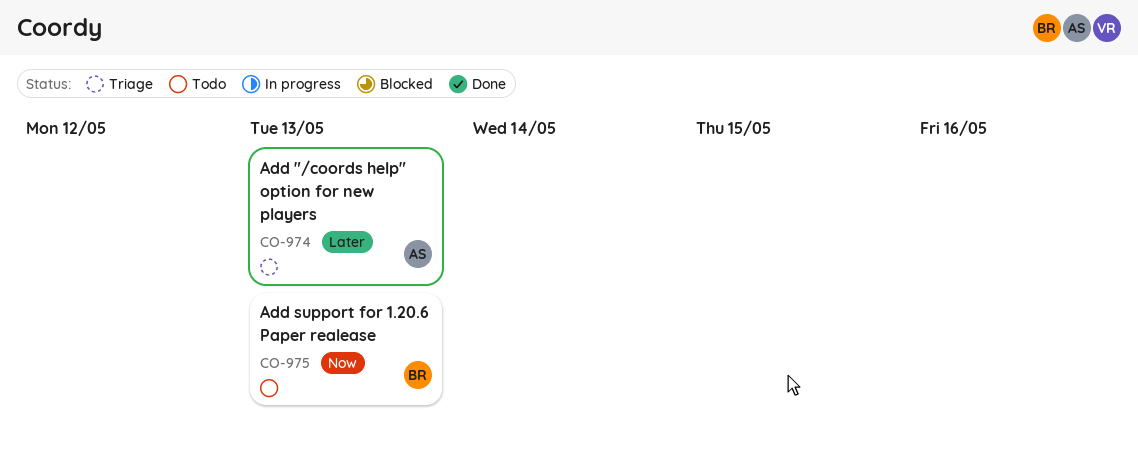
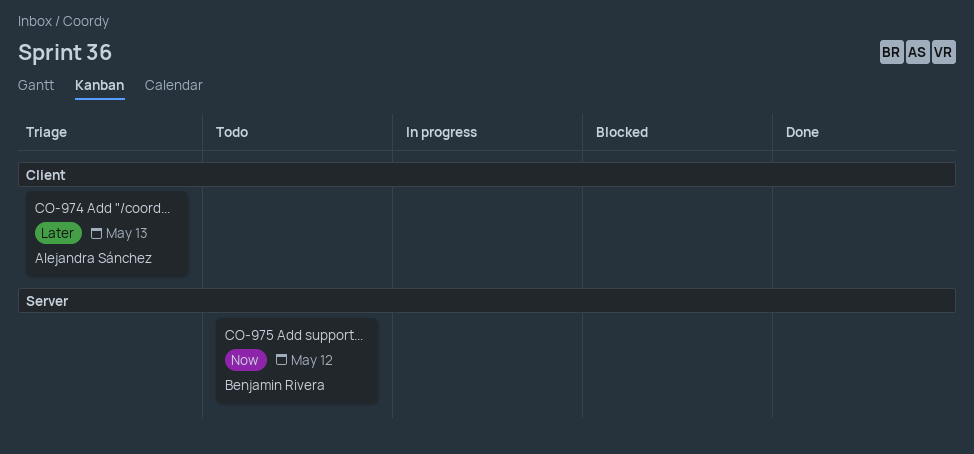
CO-975, due: May 13 -> May 12

